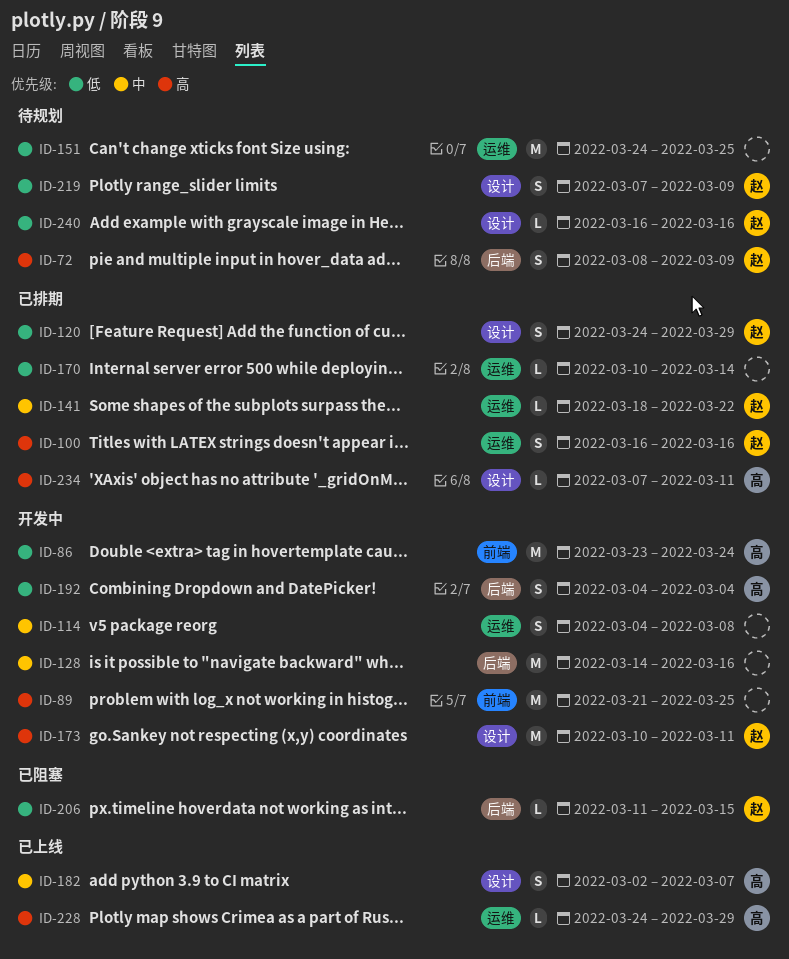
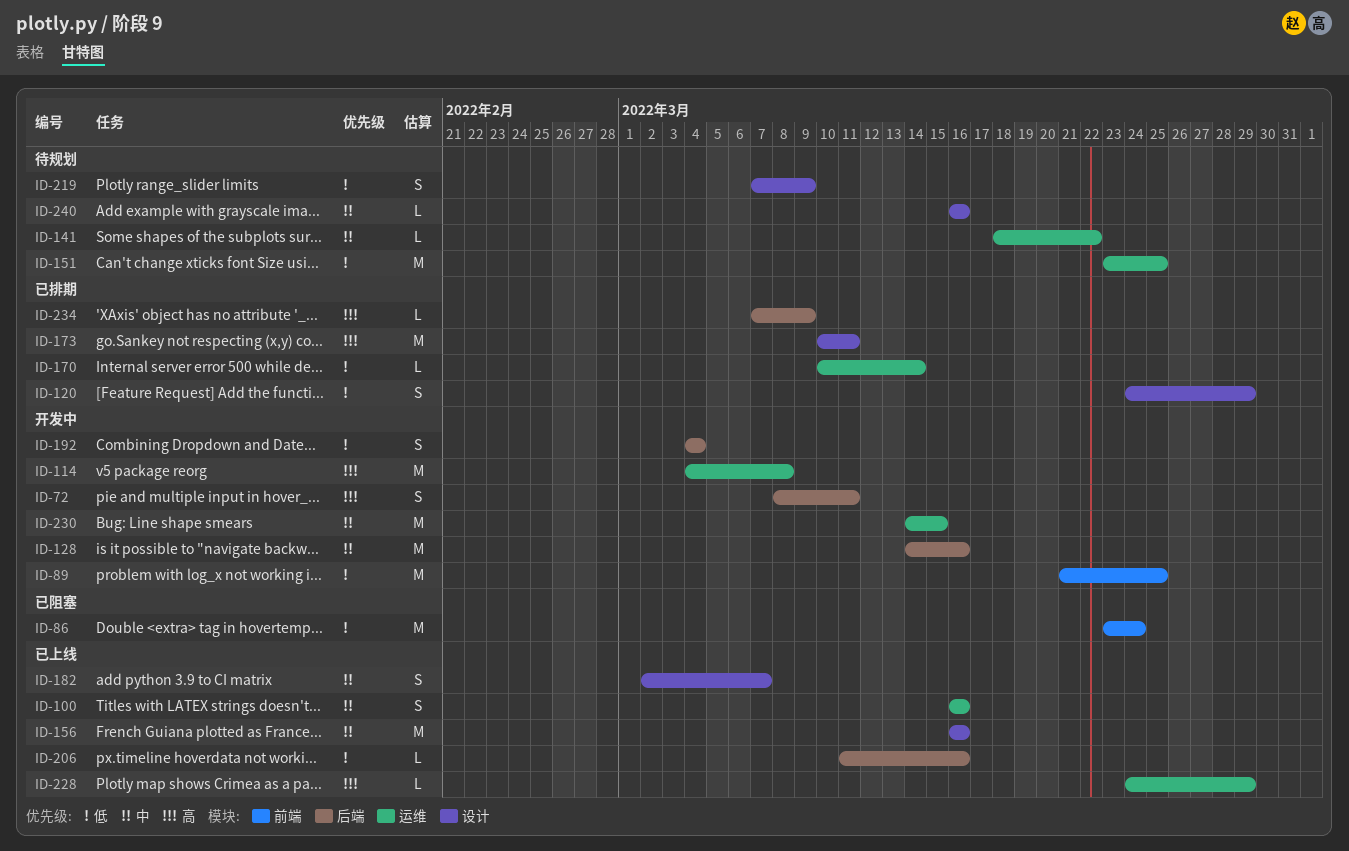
ID-72, status: 待规划 -> 开发中
ID-72, due: Mar 9 -> Mar 11
ID-86, status: 开发中 -> 已阻塞
ID-89, priority: 高 -> 低
ID-100, status: 已排期 -> 已上线
ID-100, priority: 高 -> 中
ID-114, priority: 中 -> 高
ID-114, estimate: S -> M
ID-141, status: 已排期 -> 待规划
ID-151, start: Mar 24 -> Mar 23
ID-156: none -> present
ID-173, status: 开发中 -> 已排期
ID-206, status: 已阻塞 -> 已上线
ID-206, due: Mar 15 -> Mar 16
ID-230: none -> present
ID-234, label: 设计 -> 后端
ID-234, due: Mar 11 -> Mar 9
ID-240, priority: 低 -> 中

